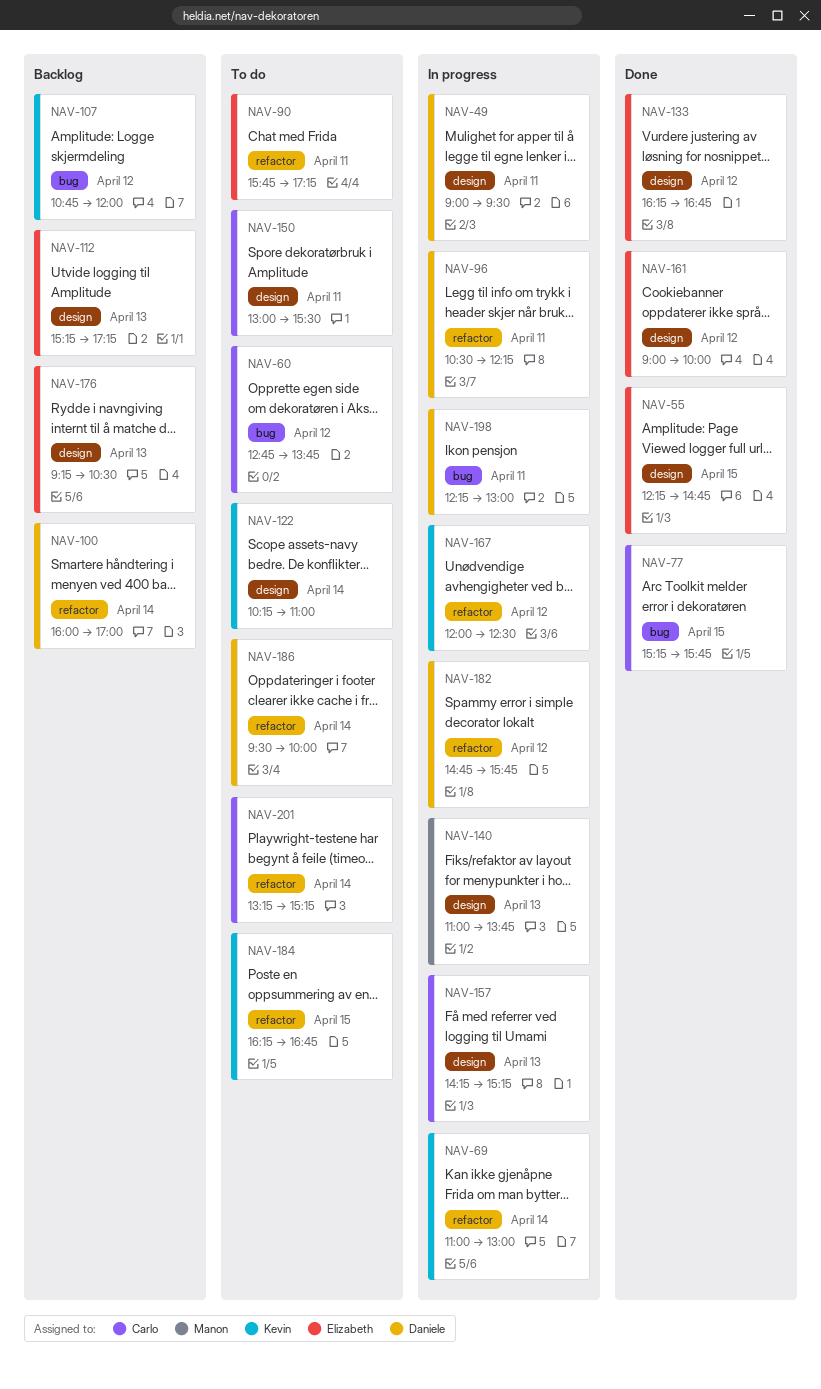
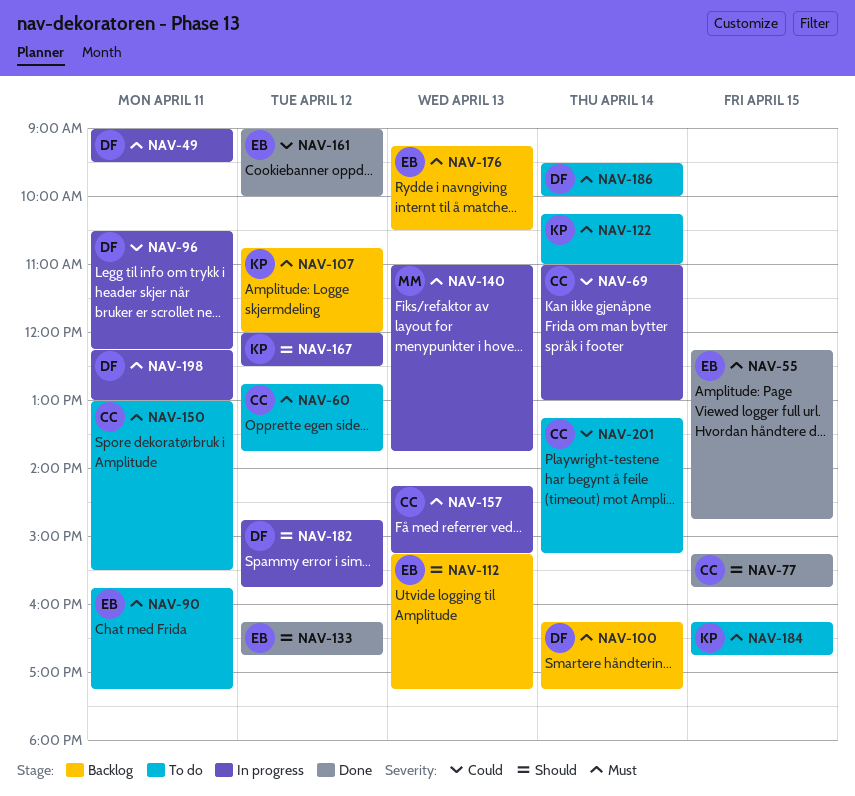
NAV-69, owner: Kevin -> Carlo
NAV-100, begins: 16:00 -> 16:15
NAV-100, ends: 17:00 -> 17:15

